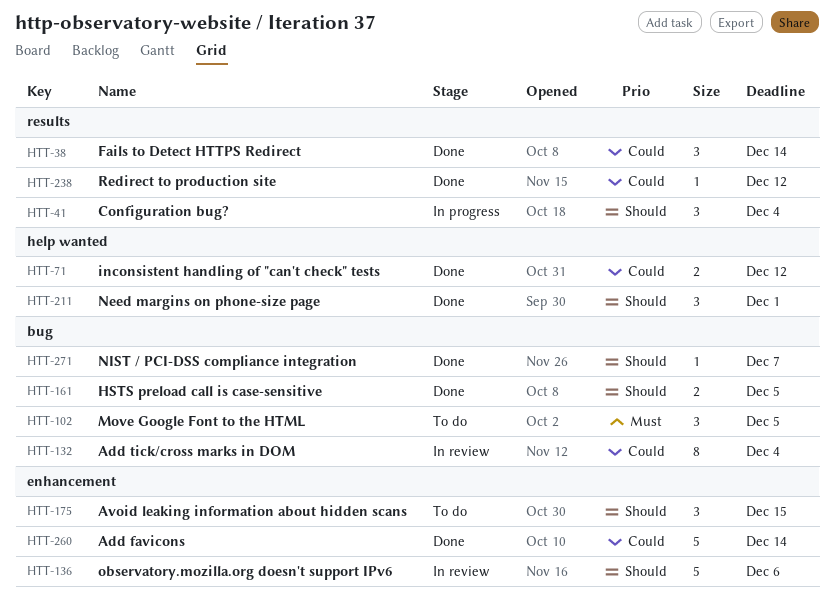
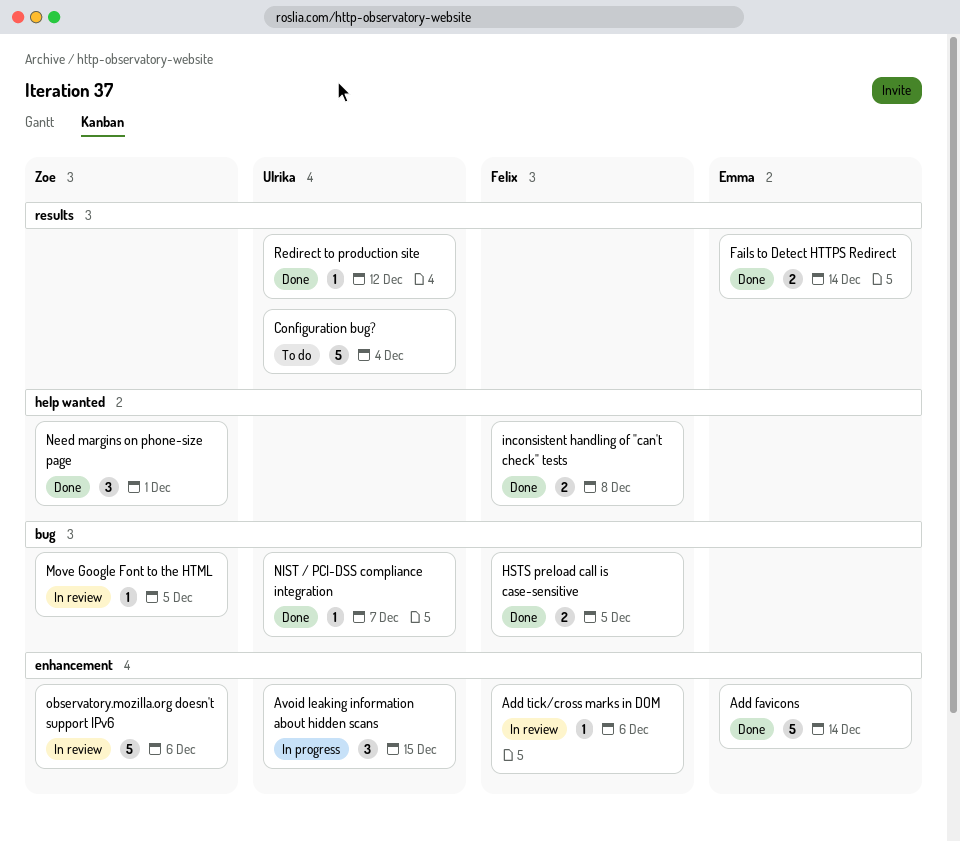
Add tick/cross marks in DOM, label: bug -> enhancement
Add tick/cross marks in DOM, estimate: 8 -> 1
Add tick/cross marks in DOM, due: Dec 4 -> Dec 6
Avoid leaking information about hidden scans, status: To do -> In progress
Configuration bug?, status: In progress -> To do
Configuration bug?, estimate: 3 -> 5
Fails to Detect HTTPS Redirect, estimate: 3 -> 2
inconsistent handling of "can't check" tests, due: Dec 12 -> Dec 8
Move Google Font to the HTML, status: To do -> In review
Move Google Font to the HTML, estimate: 3 -> 1

